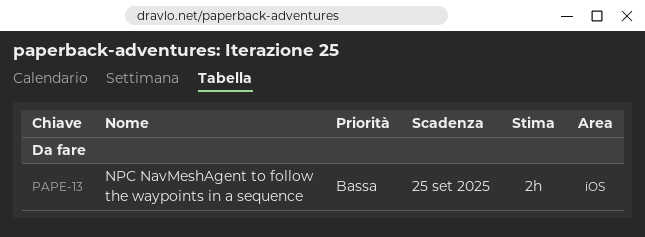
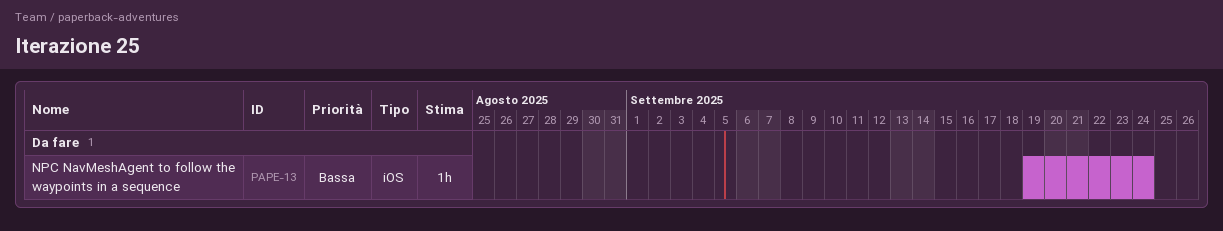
PAPE-13, estimate: 2h -> 1h
PAPE-13, due: Sep 25 -> Sep 24

